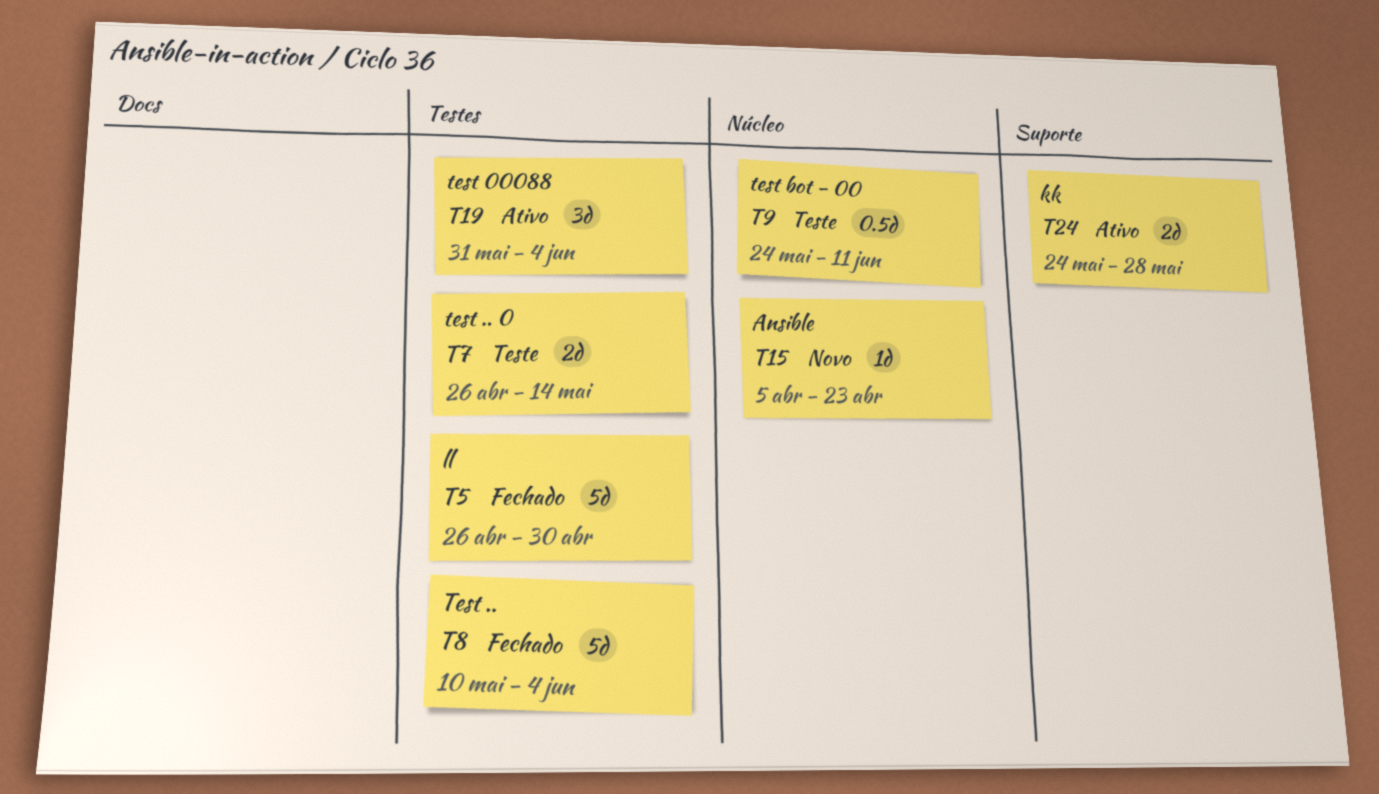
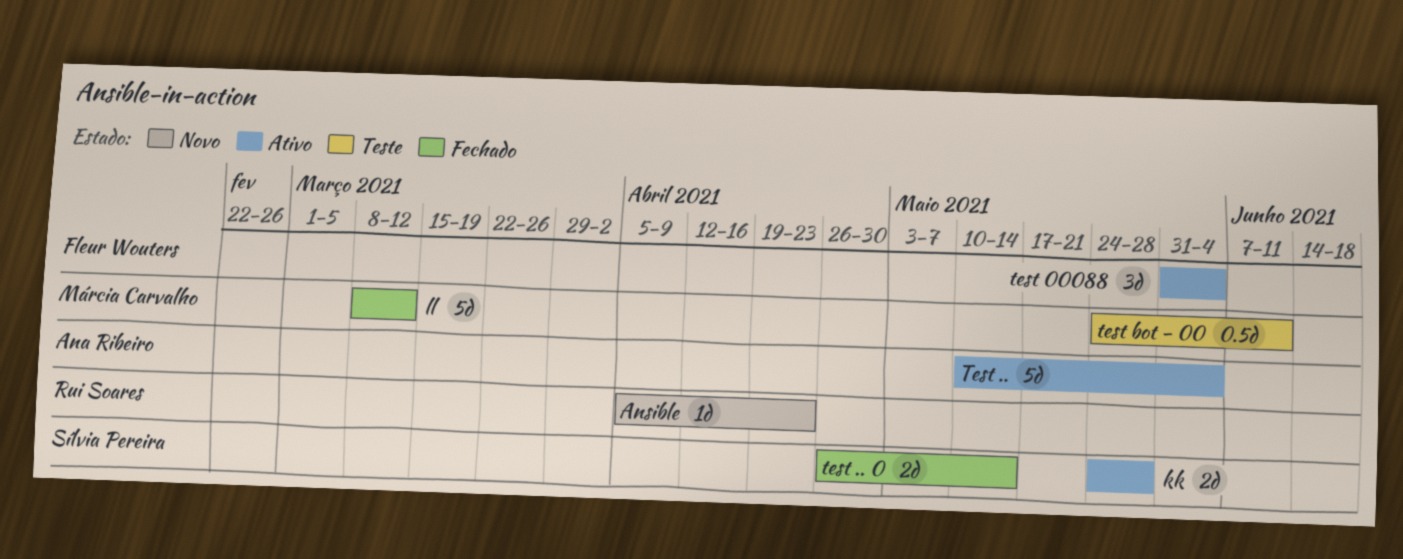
ll, start: Apr 26 -> Mar 8
ll, due: Apr 30 -> Mar 12
Test .., status: Fechado -> Ativo
test .. 0, status: Teste -> Fechado

